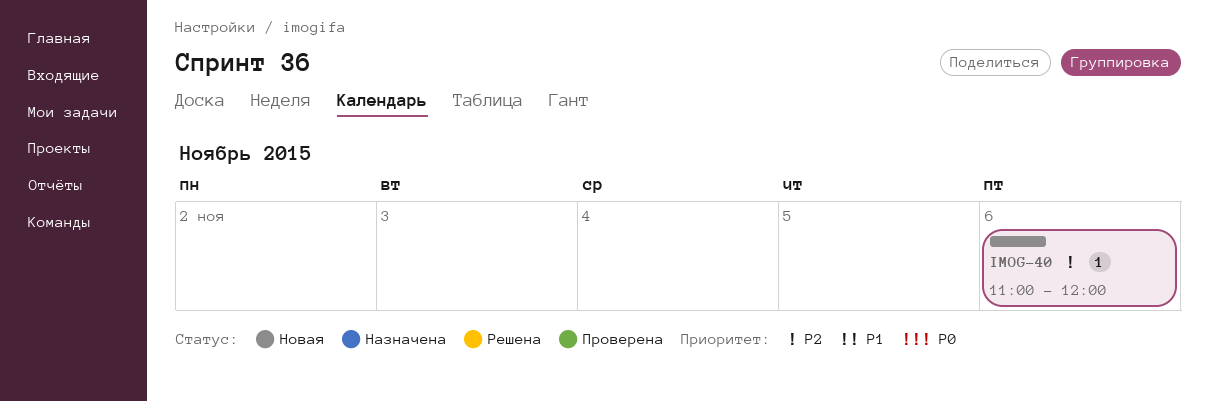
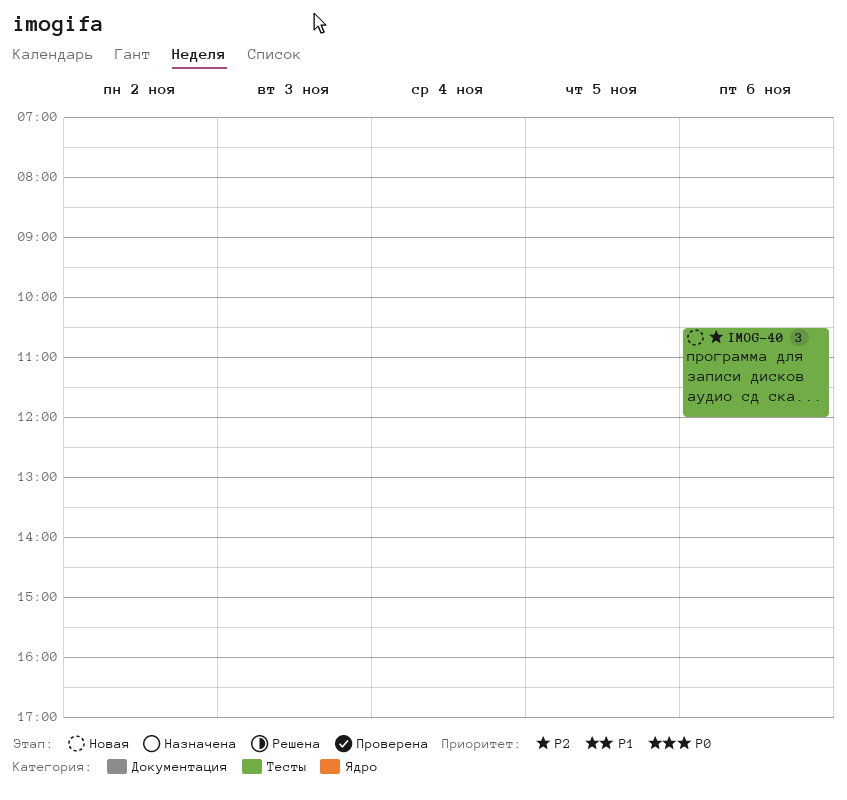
IMOG-40, estimate: 1 -> 3
IMOG-40, begins: 11:00 -> 10:30

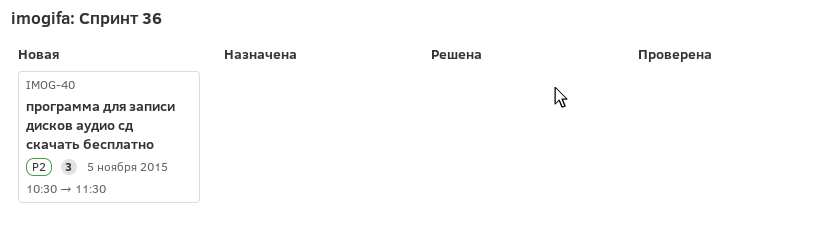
IMOG-40, day: Nov 6 -> Nov 5
IMOG-40, ends: 12:00 -> 11:30

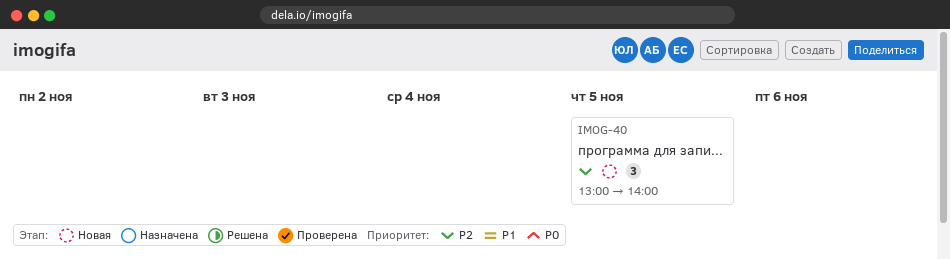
IMOG-40, begins: 10:30 -> 13:00
IMOG-40, ends: 11:30 -> 14:00

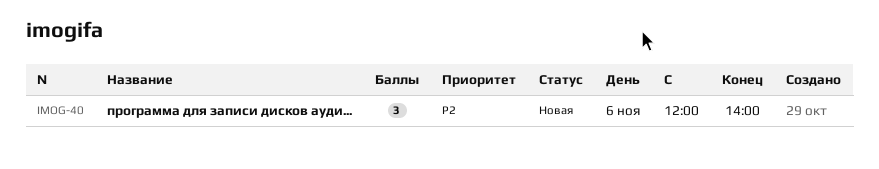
IMOG-40, day: Nov 5 -> Nov 6
IMOG-40, begins: 13:00 -> 12:00

